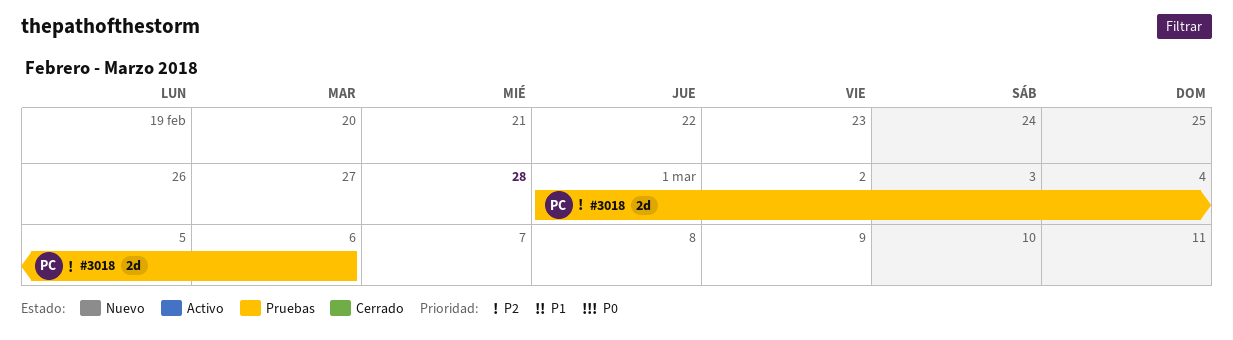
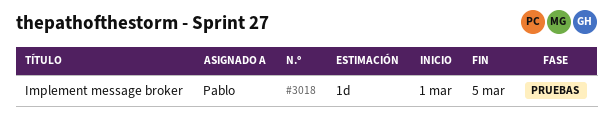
#3018, estimate: 2d -> 1d
#3018, due: Mar 6 -> Mar 5

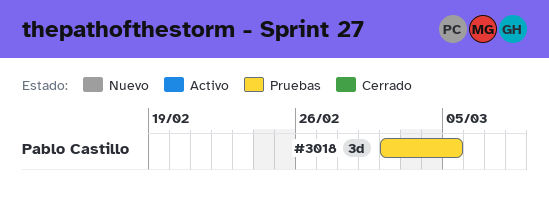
#3018, estimate: 1d -> 3d
#3018, start: Mar 1 -> Mar 2

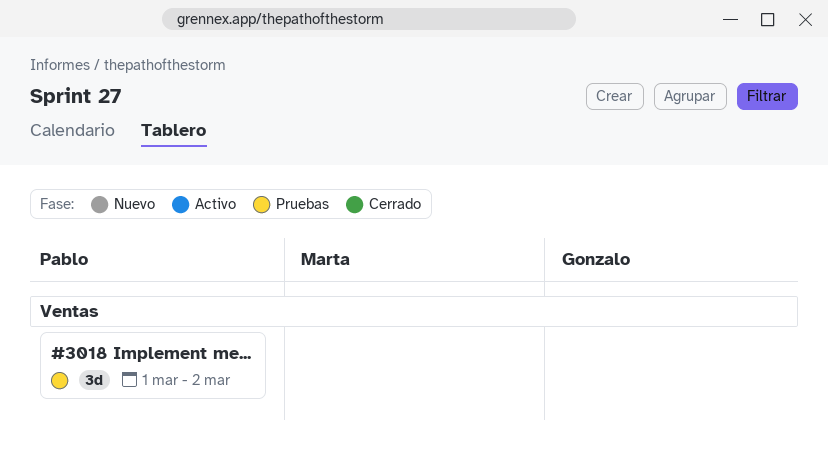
#3018, start: Mar 2 -> Mar 1
#3018, due: Mar 5 -> Mar 2

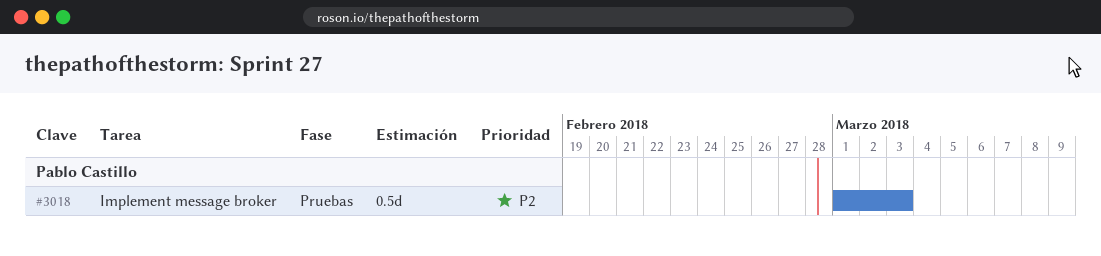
#3018, estimate: 3d -> 0.5d
#3018, due: Mar 2 -> Mar 3

